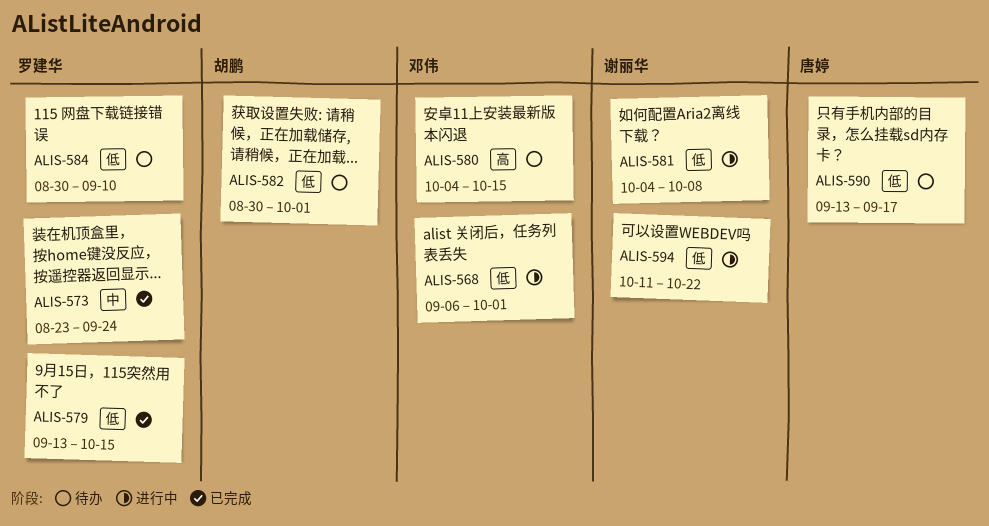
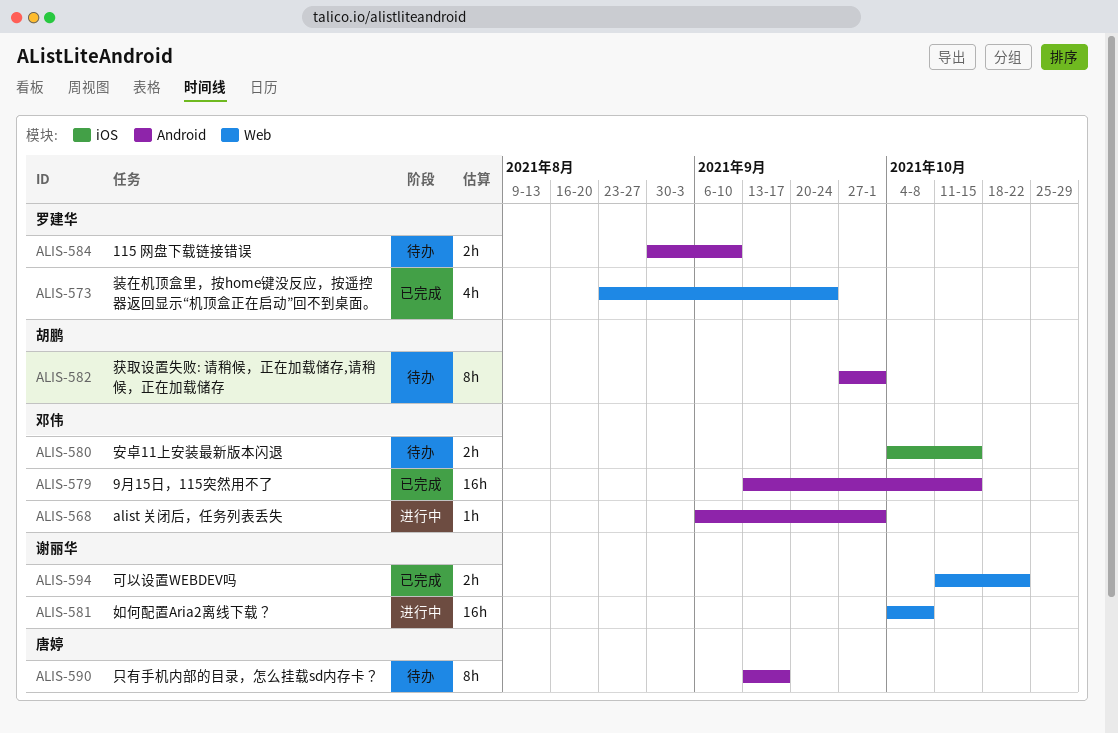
ALIS-579, owner: 罗建华 -> 邓伟
ALIS-582, start: Aug 30 -> Sep 27
ALIS-594, status: 进行中 -> 已完成

